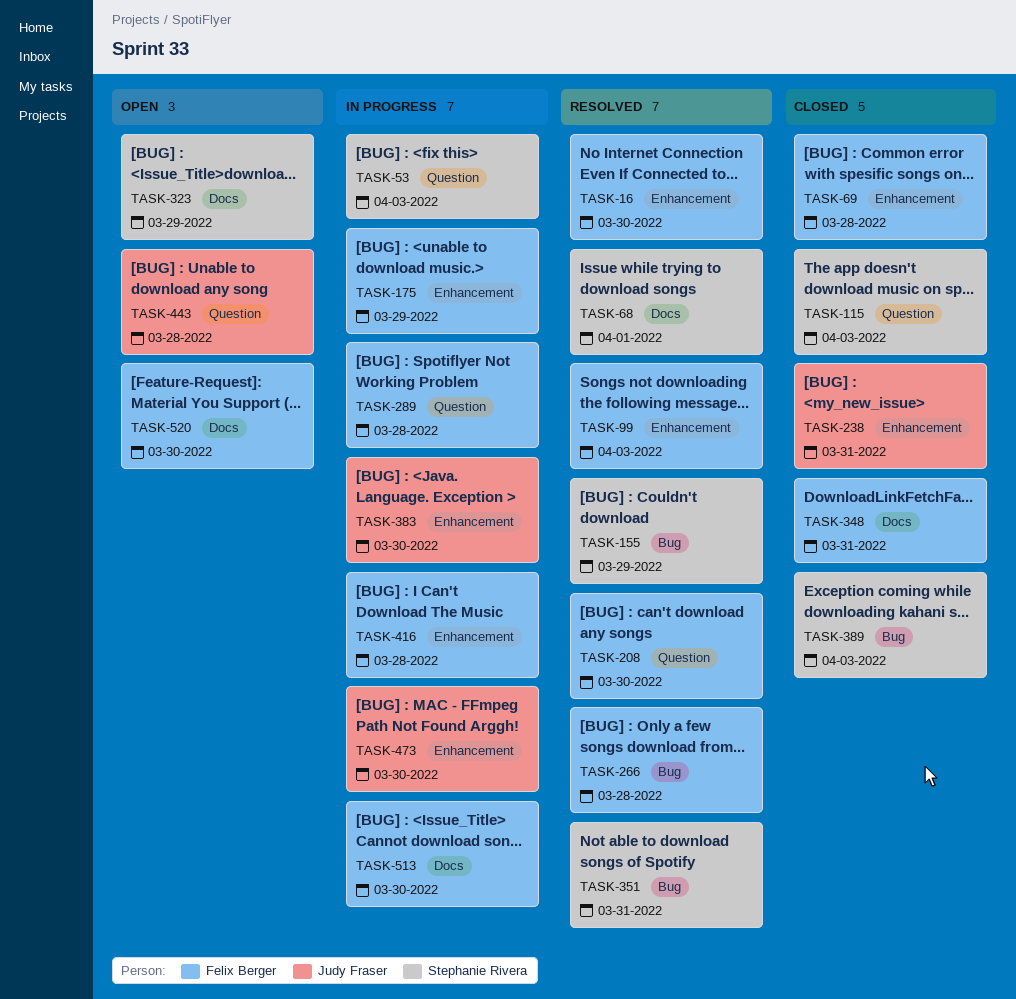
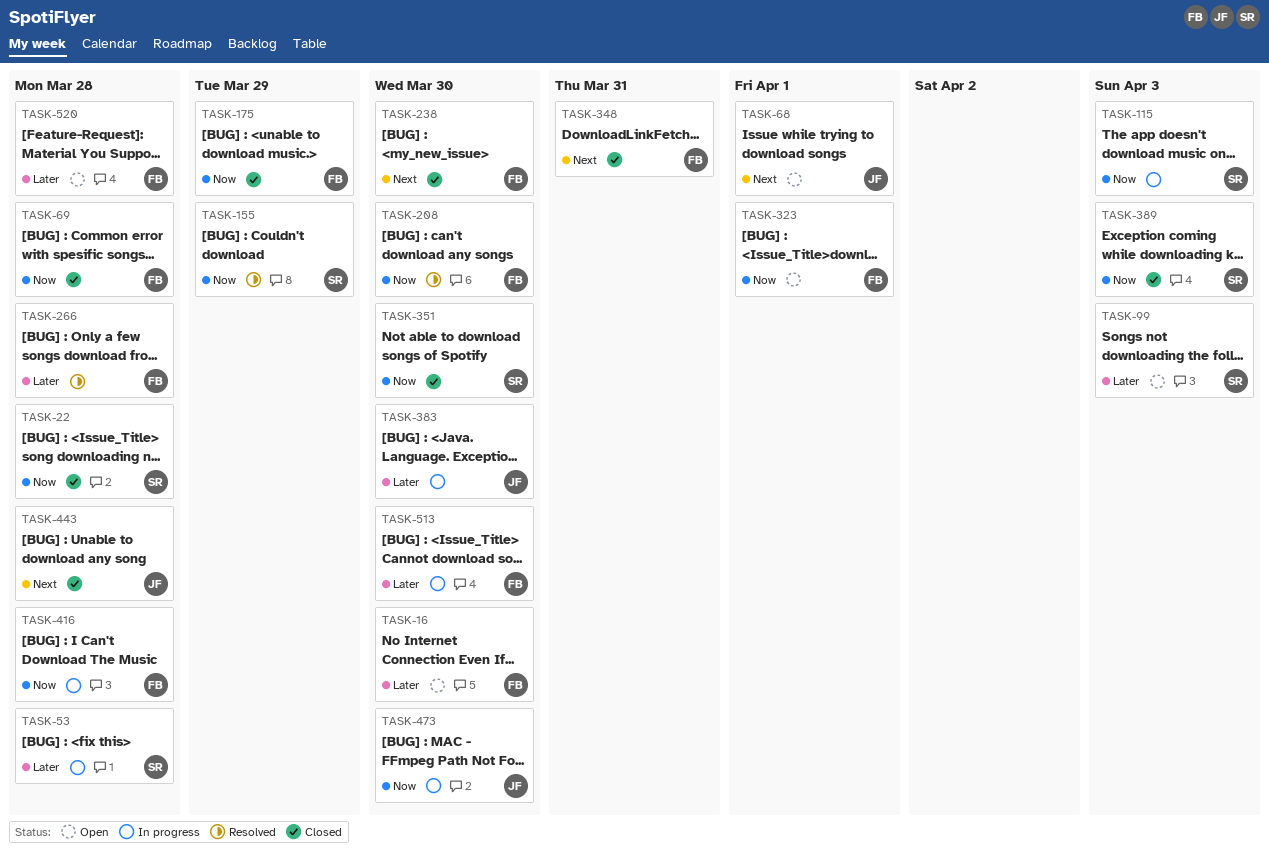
TASK-16, status: Resolved -> Open
TASK-22: none -> present
TASK-53, due: Apr 3 -> Mar 28
TASK-68, status: Resolved -> Open
TASK-68, owner: Stephanie Rivera -> Judy Fraser
TASK-99, status: Resolved -> Open
TASK-99, owner: Felix Berger -> Stephanie Rivera
TASK-115, status: Closed -> In progress
TASK-175, status: In progress -> Closed
TASK-238, owner: Judy Fraser -> Felix Berger
TASK-238, due: Mar 31 -> Mar 30
TASK-289: present -> none
TASK-323, owner: Stephanie Rivera -> Felix Berger
TASK-323, due: Mar 29 -> Apr 1
TASK-351, status: Resolved -> Closed
TASK-351, due: Mar 31 -> Mar 30
TASK-443, status: Open -> Closed
TASK-520, due: Mar 30 -> Mar 28

